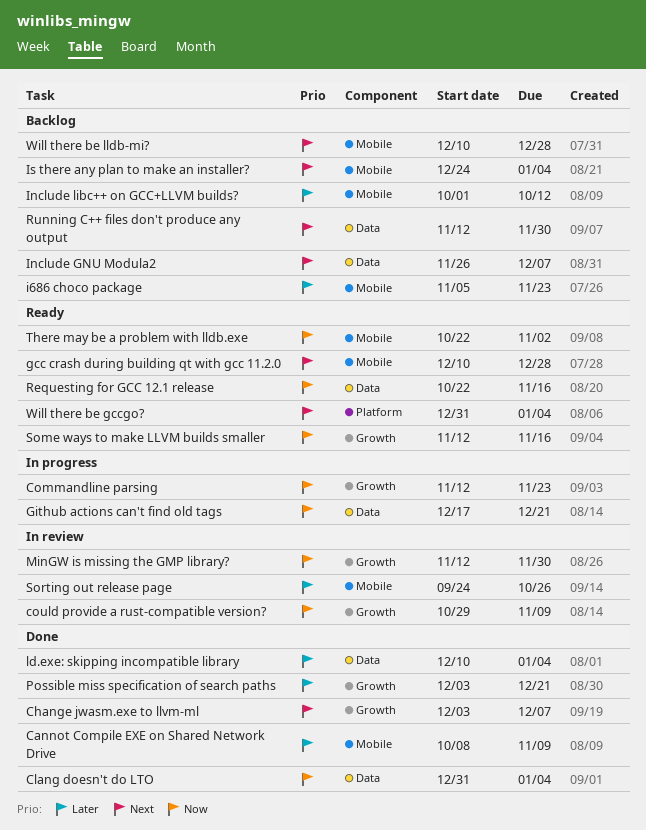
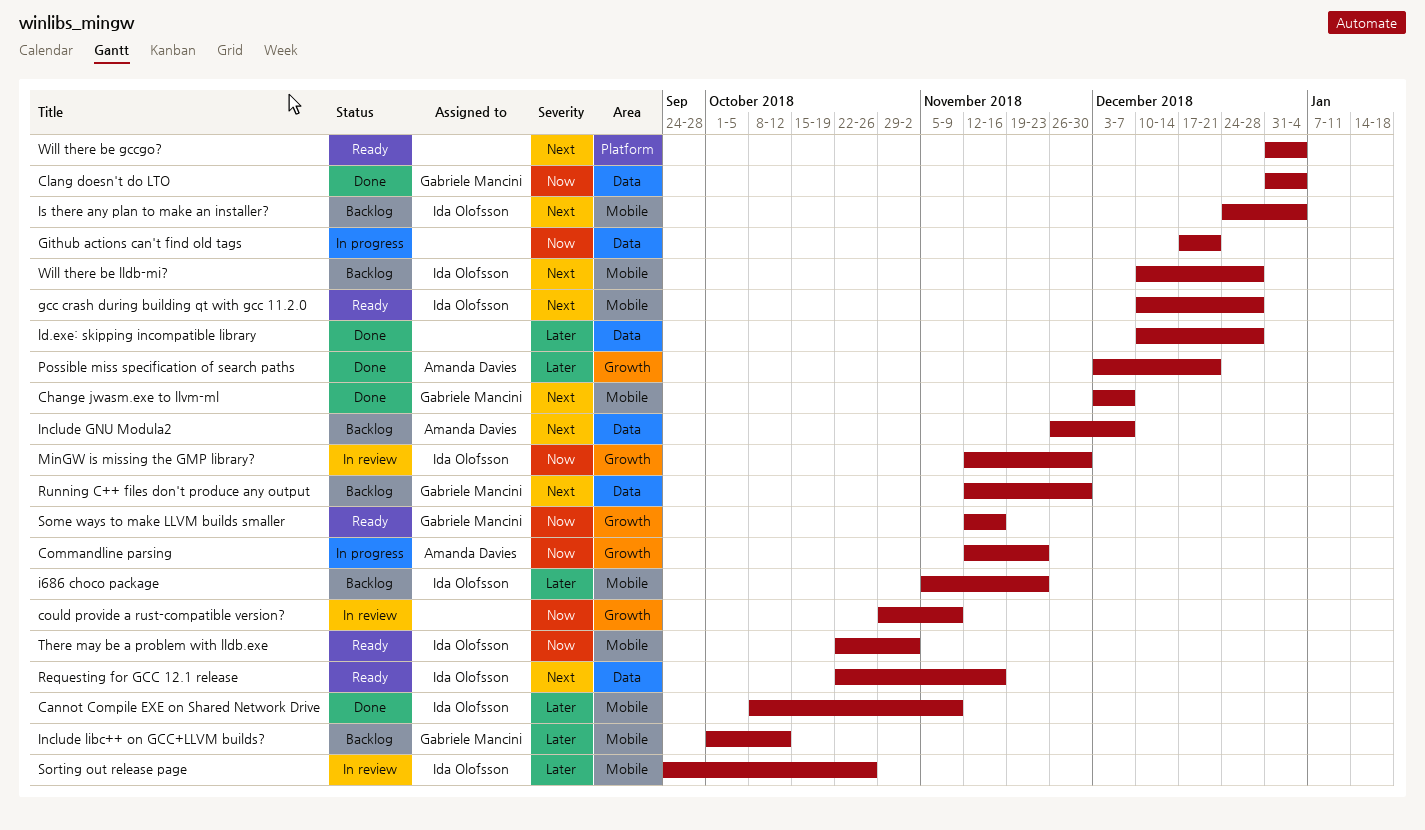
Change jwasm.exe to llvm-ml, label: Growth -> Mobile
ld.exe: skipping incompatible library, due: Jan 4 -> Dec 28
Requesting for GCC 12.1 release, priority: Now -> Next

